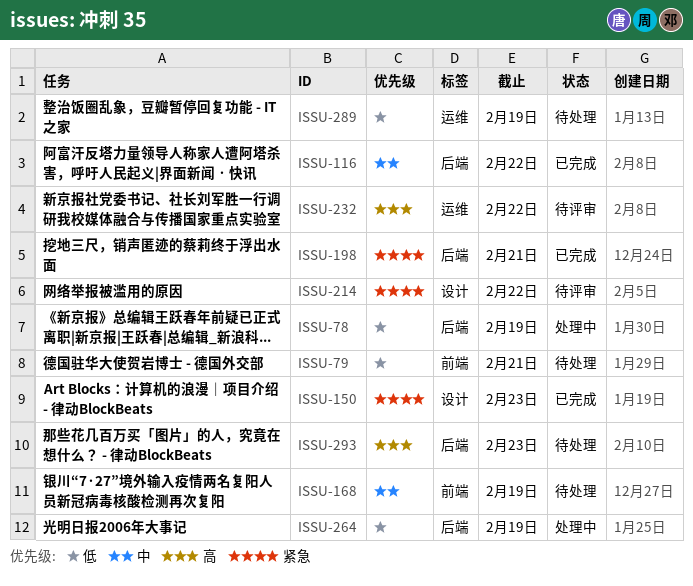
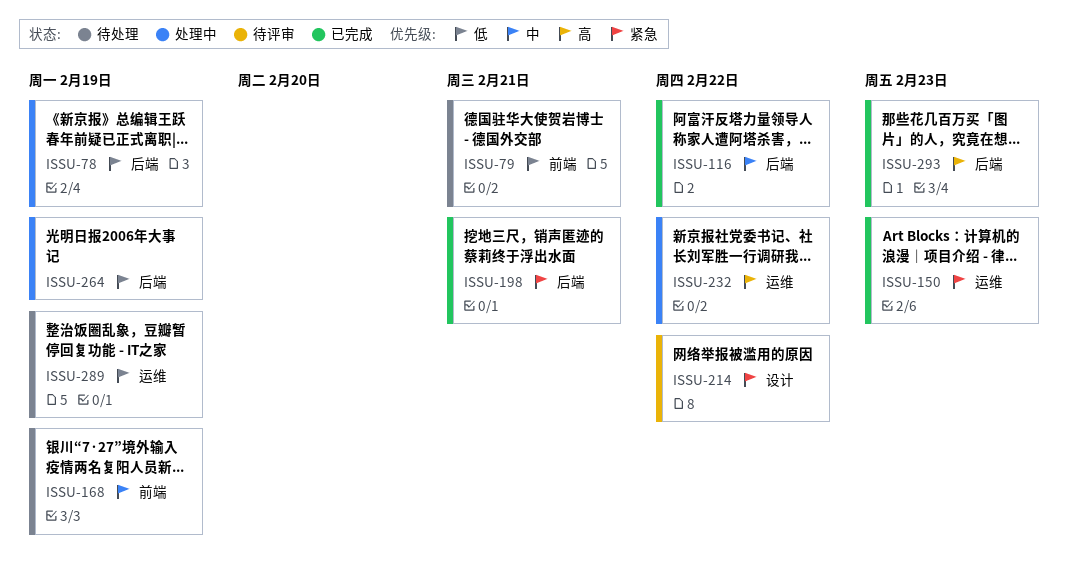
ISSU-150, label: 设计 -> 运维
ISSU-232, status: 待评审 -> 处理中
ISSU-293, status: 待处理 -> 已完成

